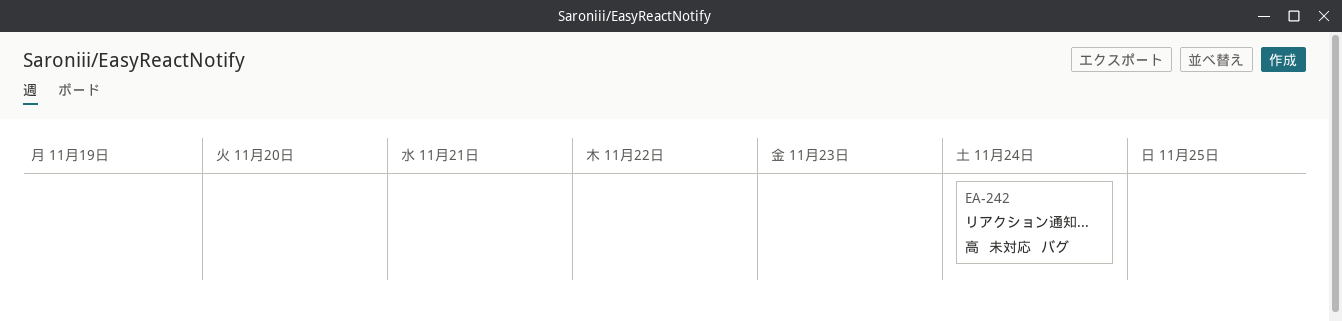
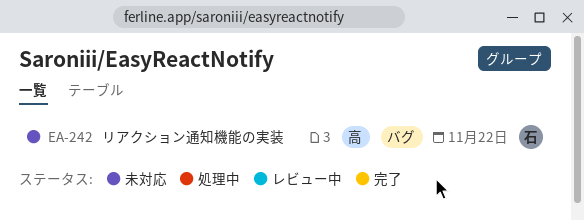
EA-242, due: Nov 24 -> Nov 22

